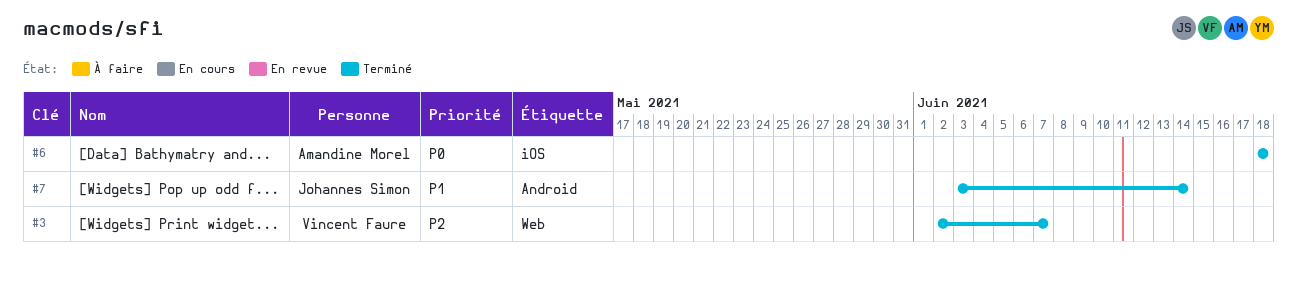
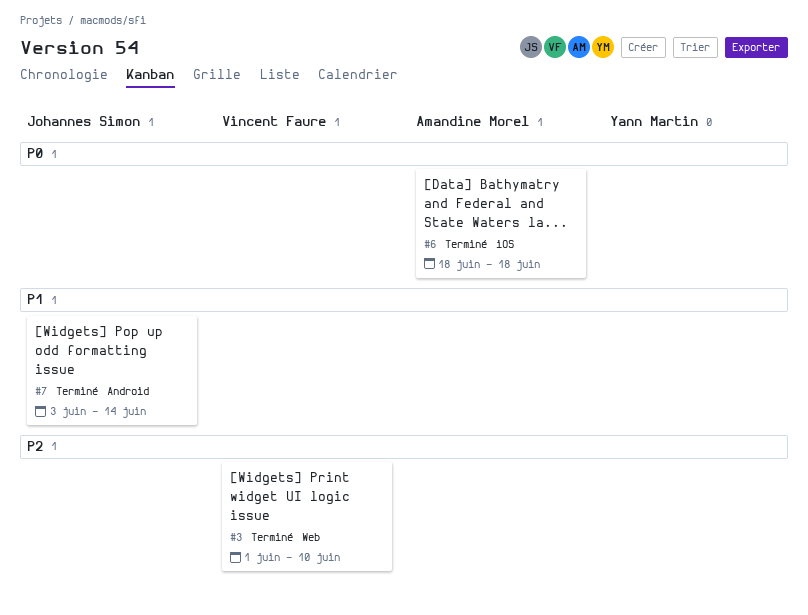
#3, start: Jun 2 -> Jun 1
#3, due: Jun 7 -> Jun 10

